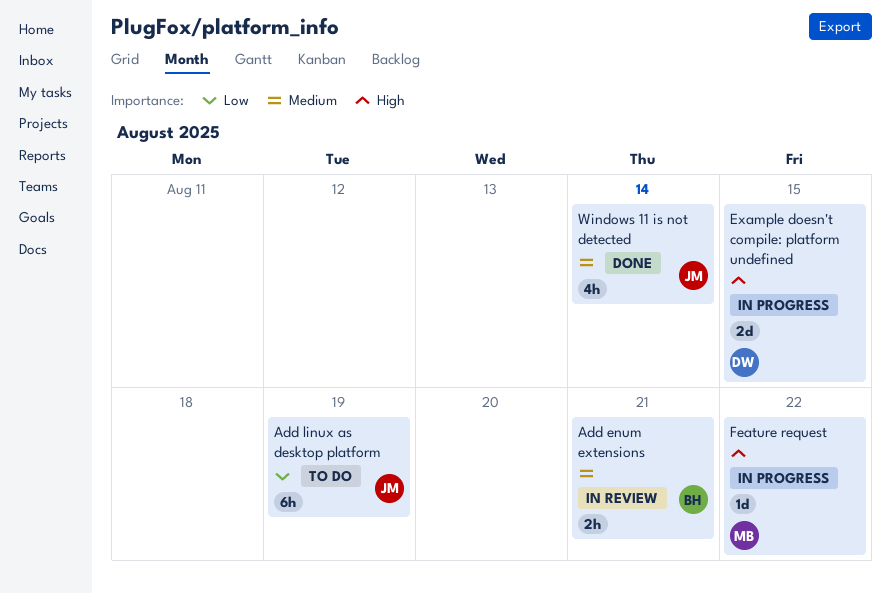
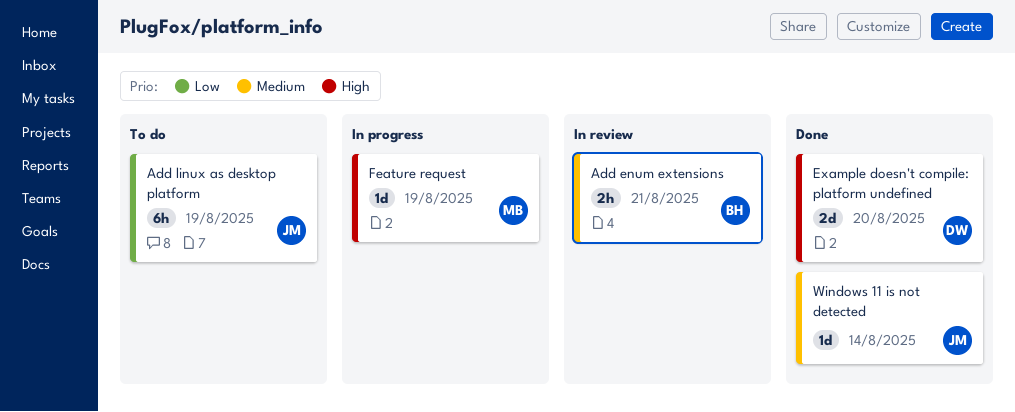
Example doesn't compile: platform undefined, status: In progress -> Done
Example doesn't compile: platform undefined, due: Aug 15 -> Aug 20
Feature request, due: Aug 22 -> Aug 19
Windows 11 is not detected, estimate: 4h -> 1d

